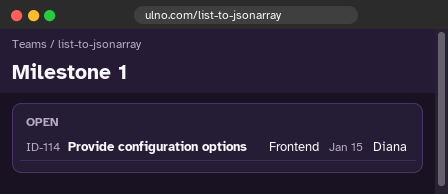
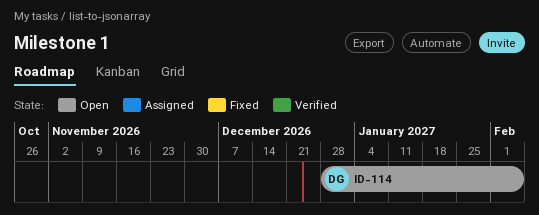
ID-114, due: Jan 15 -> Feb 5

